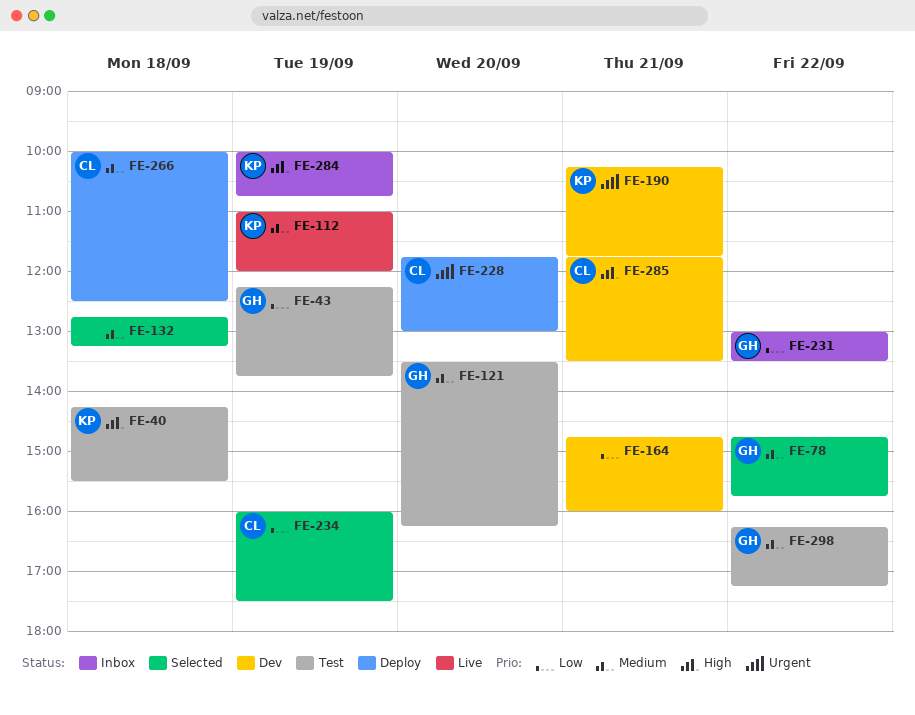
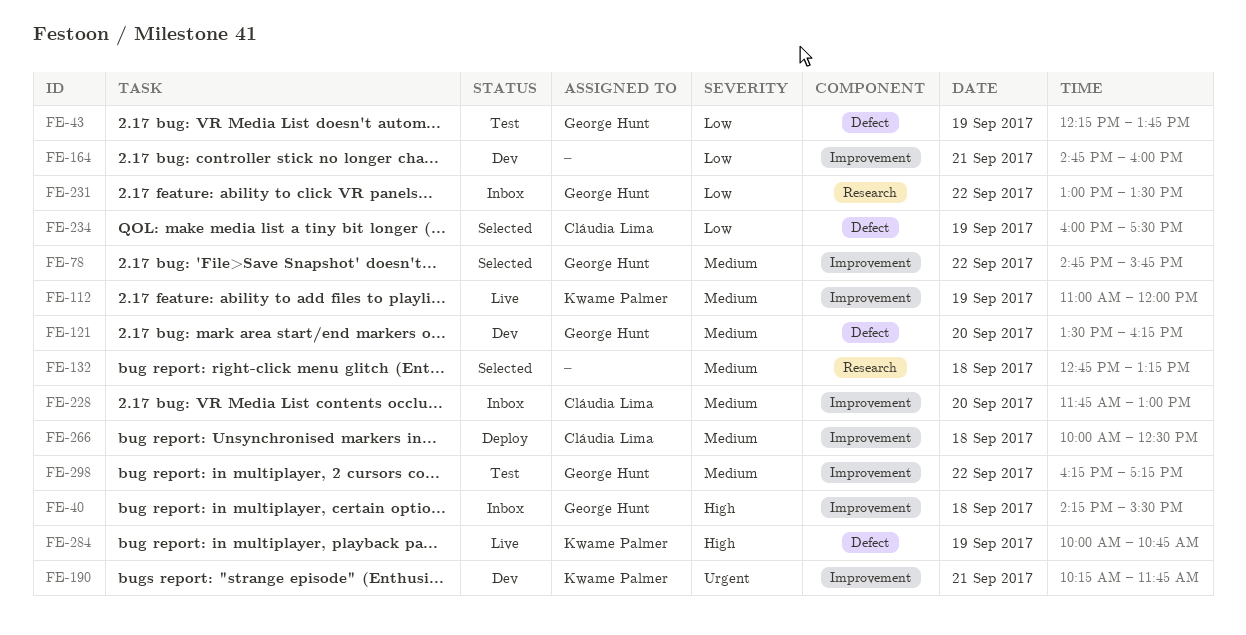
FE-40, status: Test -> Inbox
FE-40, owner: Kwame Palmer -> George Hunt
FE-121, status: Test -> Dev
FE-228, status: Deploy -> Inbox
FE-228, priority: Urgent -> Medium
FE-284, status: Inbox -> Live
FE-285: present -> none

